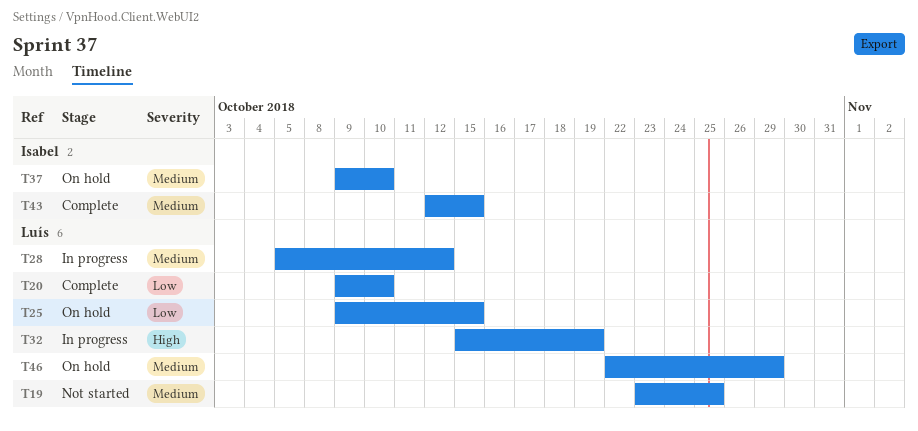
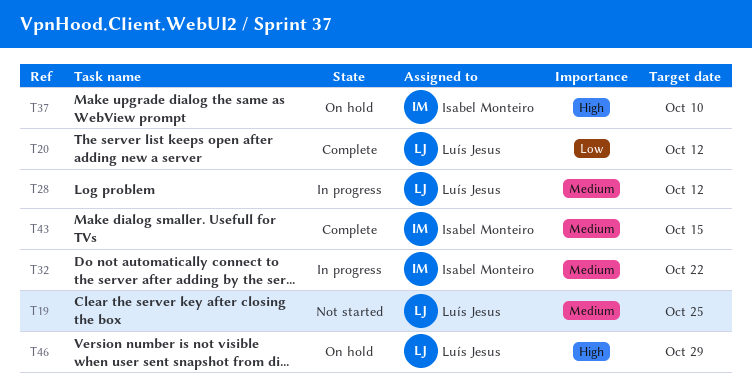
T20, due: Oct 10 -> Oct 12
T25: present -> none
T32, owner: Luís Jesus -> Isabel Monteiro
T32, priority: High -> Medium
T32, due: Oct 19 -> Oct 22
T37, priority: Medium -> High
T46, priority: Medium -> High

